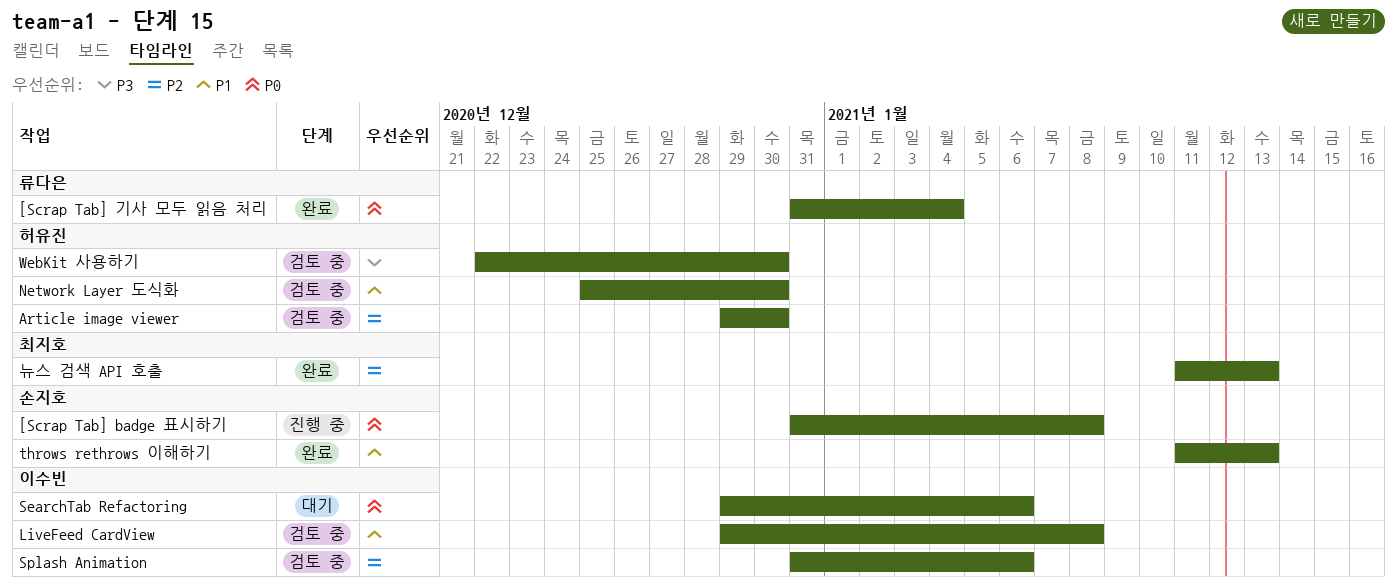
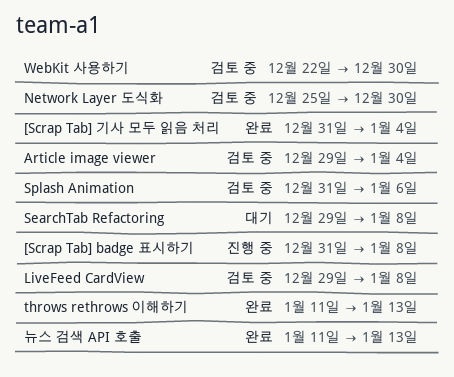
Article image viewer, due: Dec 30 -> Jan 4
SearchTab Refactoring, due: Jan 6 -> Jan 8

